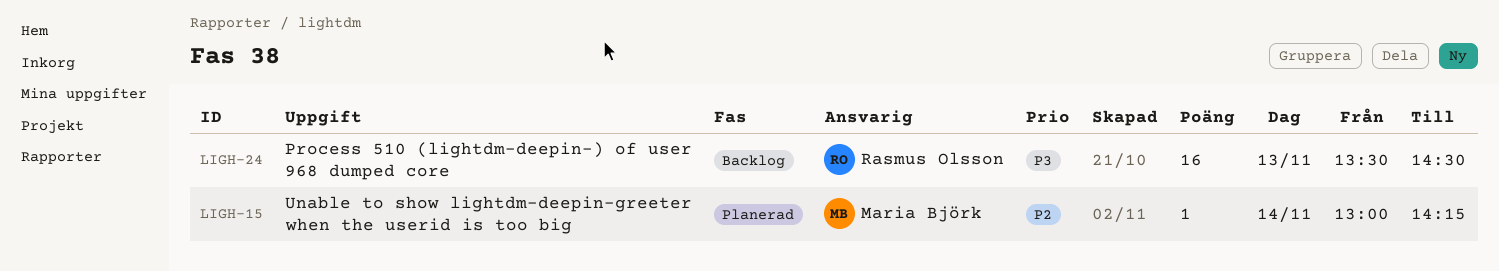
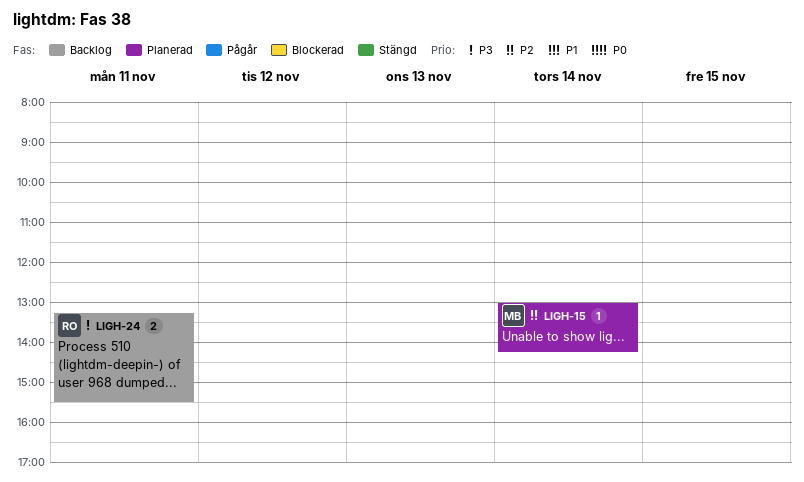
LIGH-24, estimate: 16 -> 2
LIGH-24, day: Nov 13 -> Nov 11
LIGH-24, begins: 13:30 -> 13:15
LIGH-24, ends: 14:30 -> 15:30

